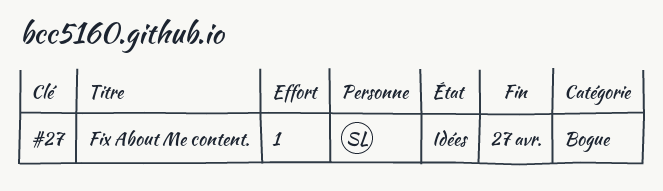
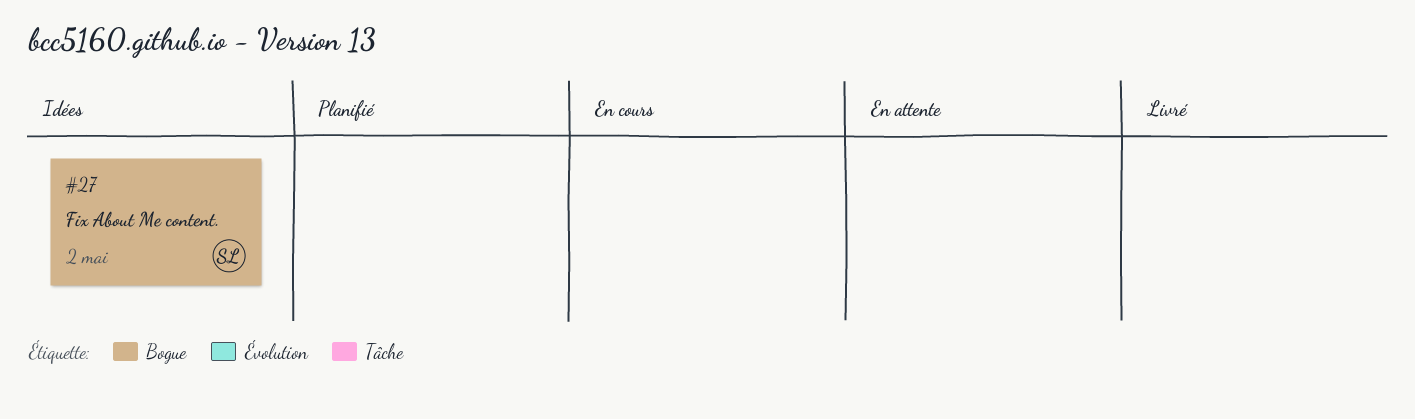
#27, due: Apr 27 -> May 2

